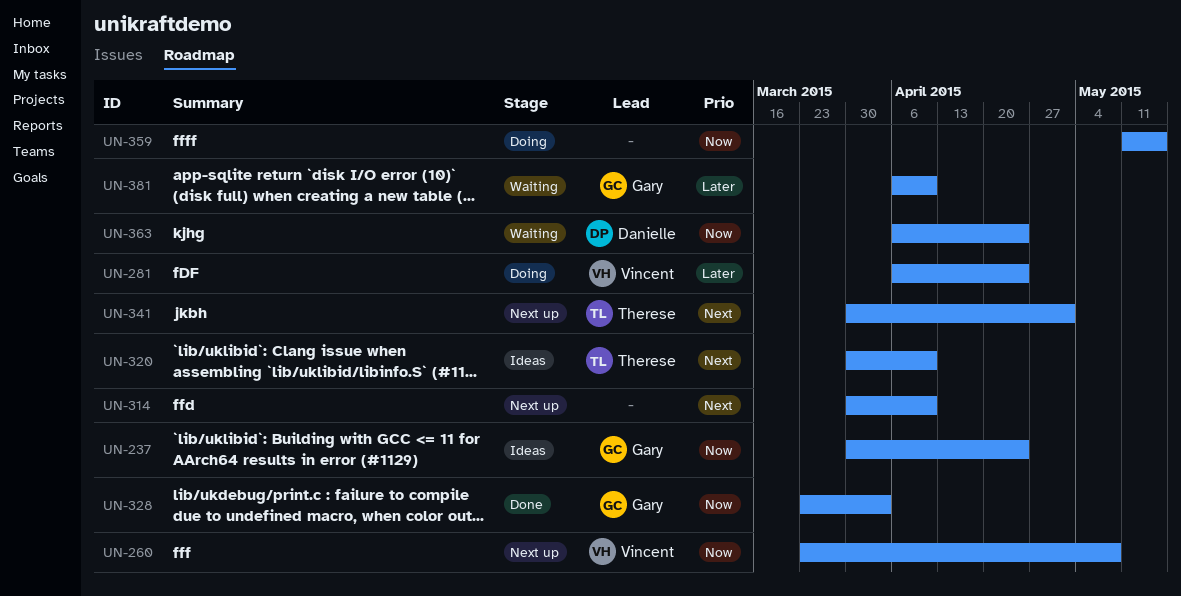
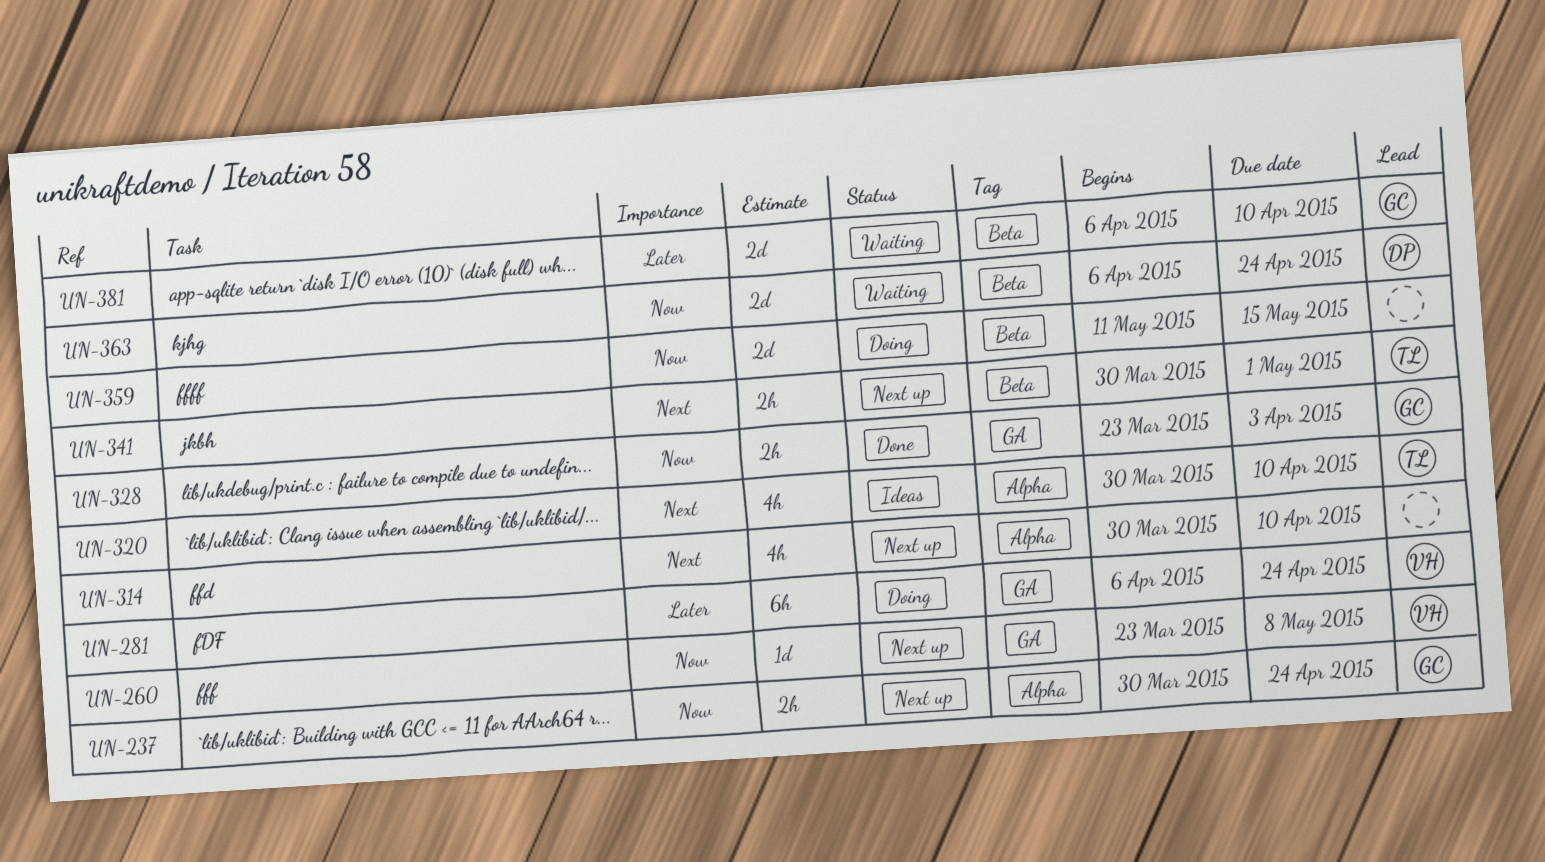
UN-237, status: Ideas -> Next up

